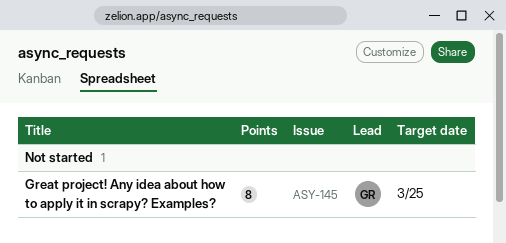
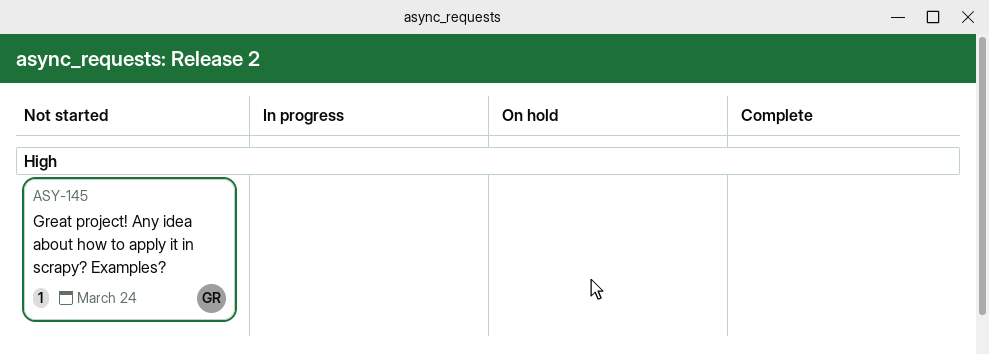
ASY-145, estimate: 8 -> 1
ASY-145, due: Mar 25 -> Mar 24

